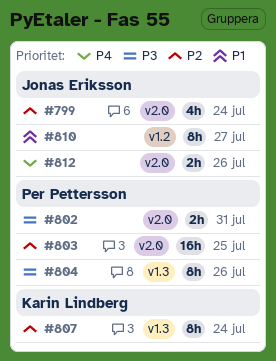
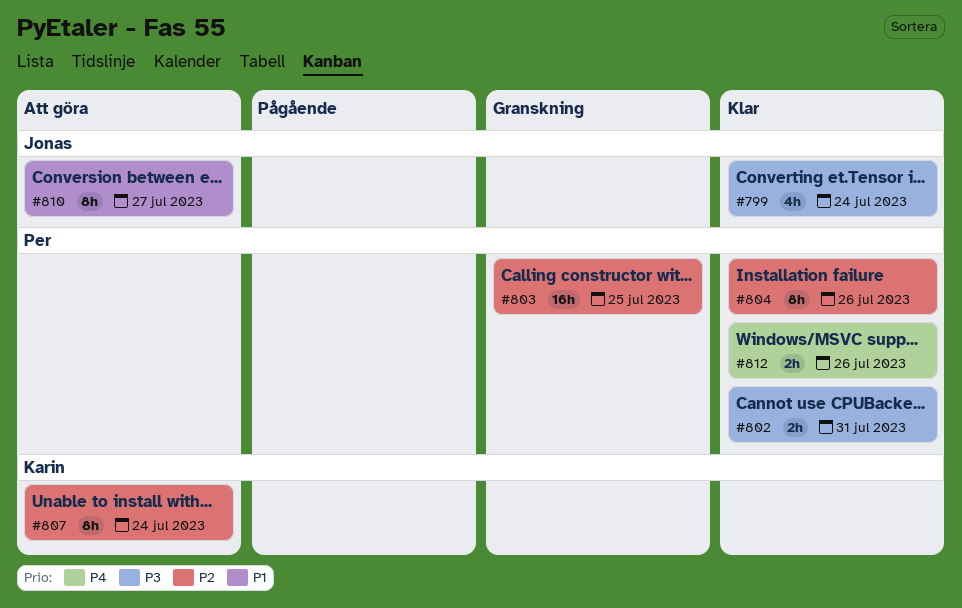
#799, priority: P2 -> P3
#804, priority: P3 -> P2
#812, owner: Jonas Eriksson -> Per Pettersson

